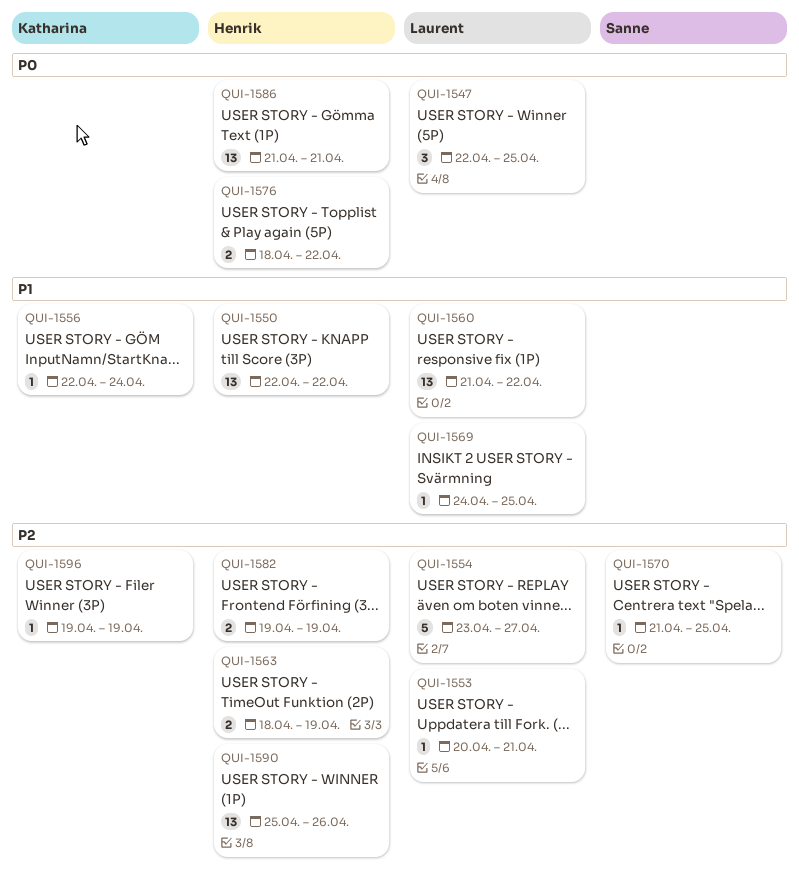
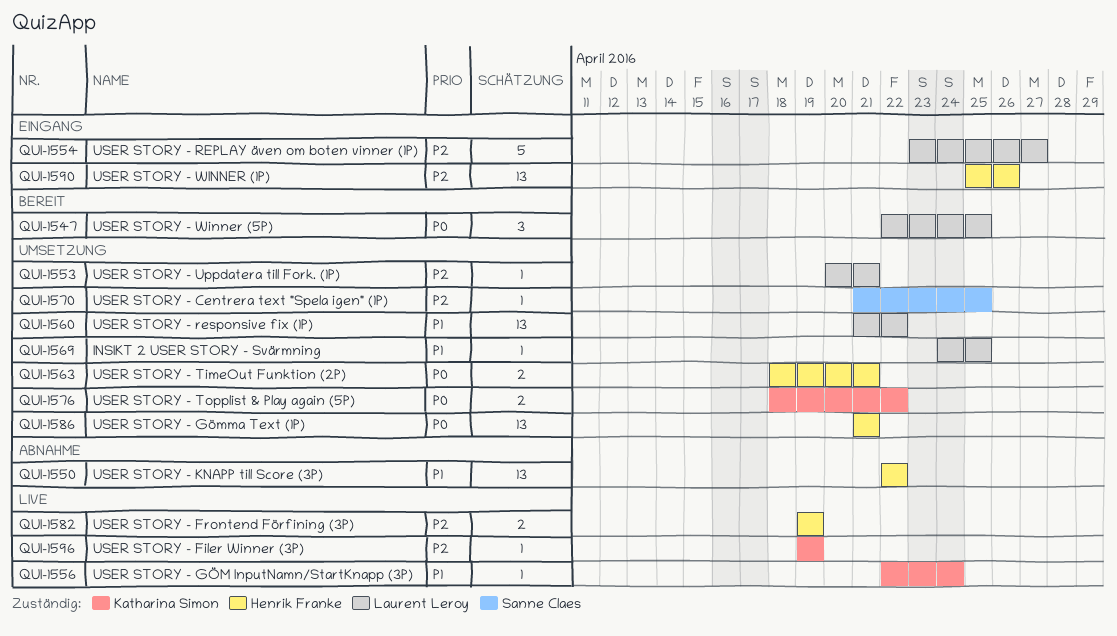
QUI-1563, priority: P2 -> P0
QUI-1563, due: Apr 19 -> Apr 21
QUI-1576, owner: Henrik Franke -> Katharina Simon

